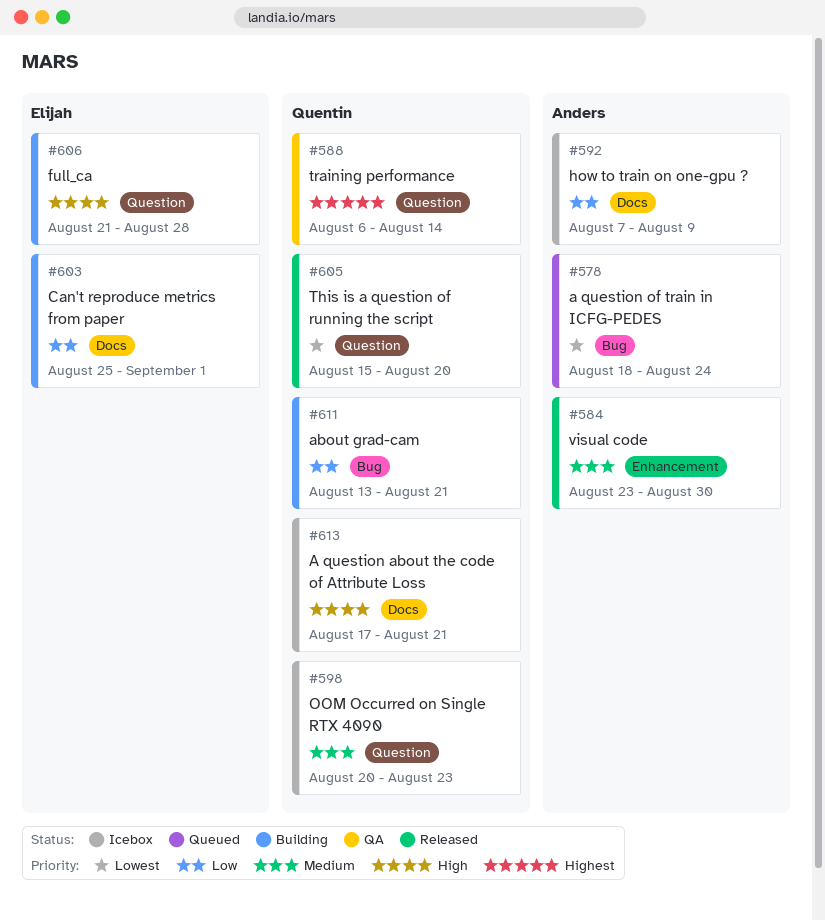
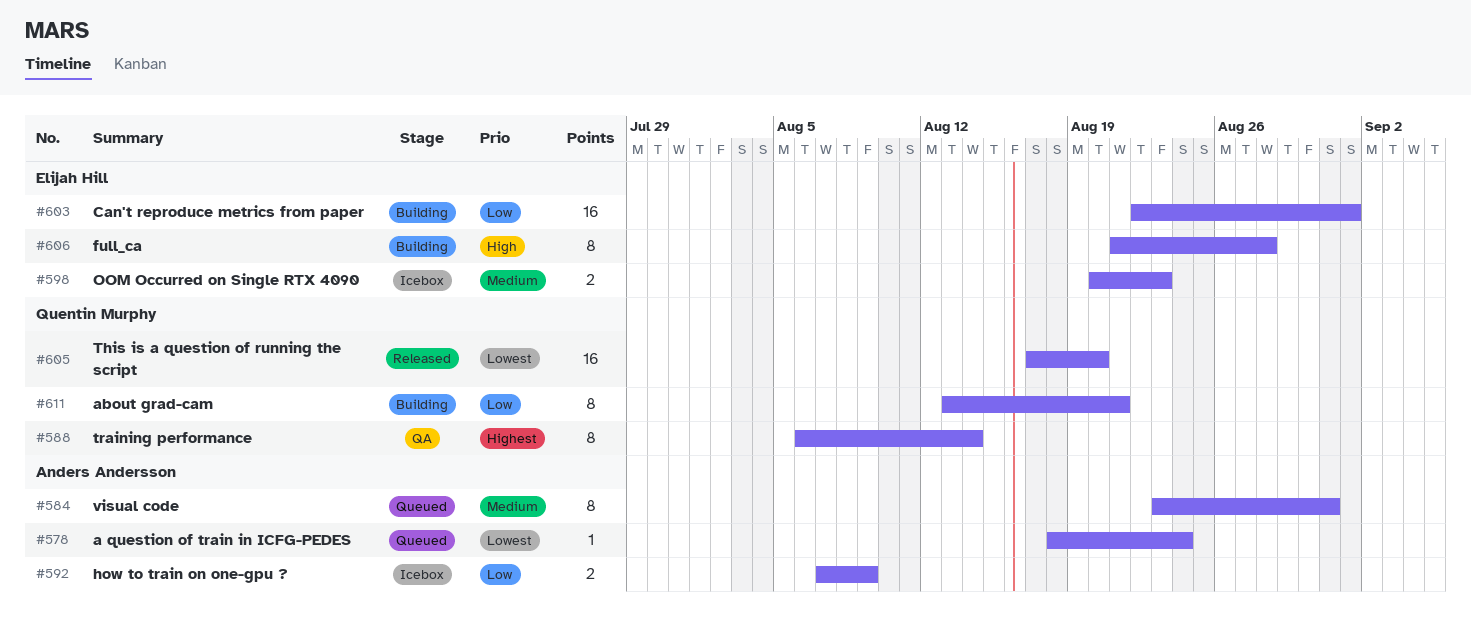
#584, status: Released -> Queued
#584, due: Aug 30 -> Aug 31
#598, owner: Quentin Murphy -> Elijah Hill
#603, start: Aug 25 -> Aug 22
#605, start: Aug 15 -> Aug 17
#613: present -> none

